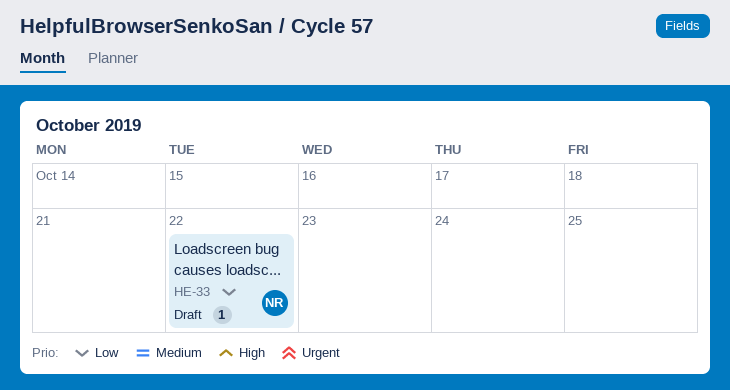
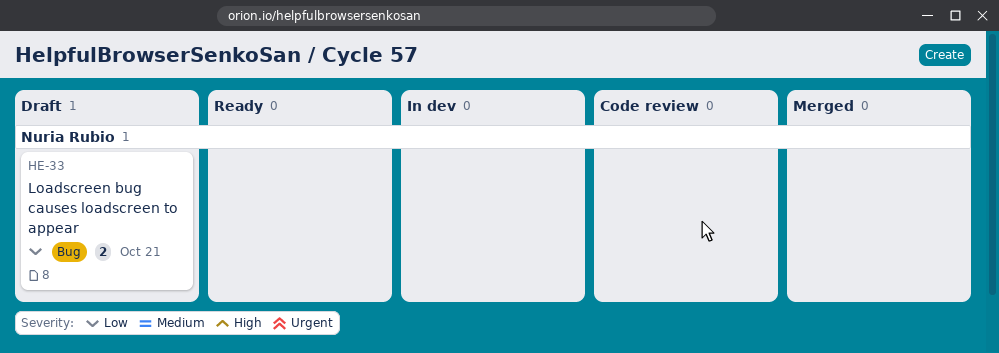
HE-33, estimate: 1 -> 2
HE-33, due: Oct 22 -> Oct 21

